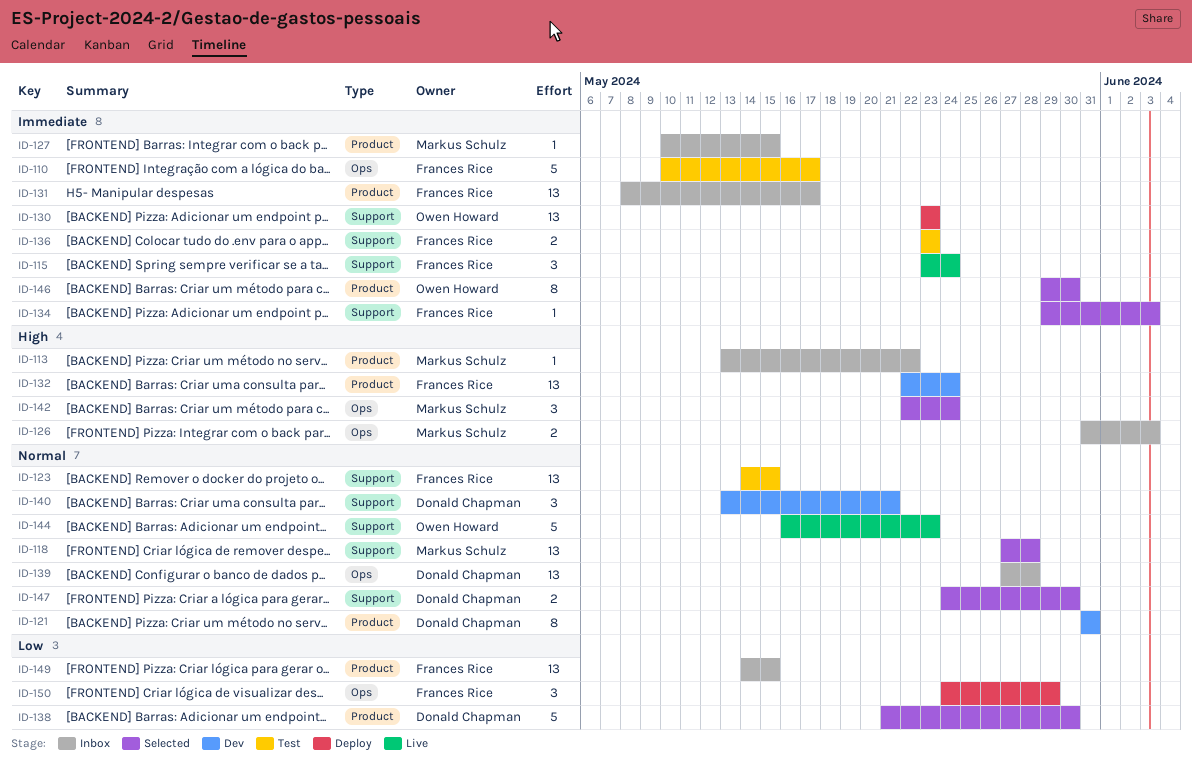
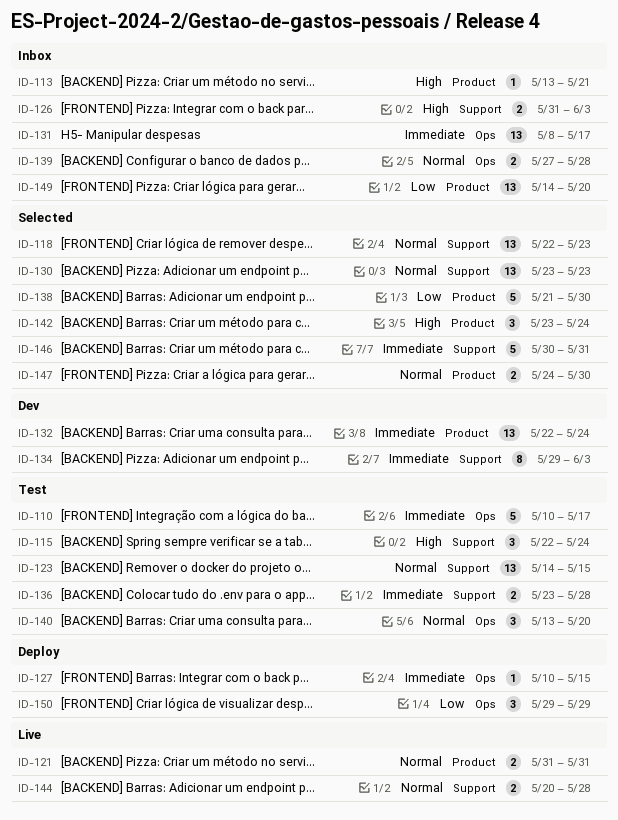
ID-113, due: May 22 -> May 21
ID-115, status: Live -> Test
ID-115, priority: Immediate -> High
ID-115, start: May 23 -> May 22
ID-118, start: May 27 -> May 22
ID-118, due: May 28 -> May 23
ID-121, status: Dev -> Live
ID-121, estimate: 8 -> 2
ID-126, label: Ops -> Support
ID-127, status: Inbox -> Deploy
ID-127, label: Product -> Ops
ID-130, status: Deploy -> Selected
ID-130, priority: Immediate -> Normal
ID-131, label: Product -> Ops
ID-132, priority: High -> Immediate
ID-134, status: Selected -> Dev
ID-134, estimate: 1 -> 8
ID-136, due: May 23 -> May 28
ID-139, estimate: 13 -> 2
ID-140, status: Dev -> Test
ID-140, label: Support -> Ops
ID-140, due: May 21 -> May 20
ID-142, label: Ops -> Product
ID-142, start: May 22 -> May 23
ID-144, estimate: 5 -> 2
ID-144, start: May 16 -> May 20
ID-144, due: May 23 -> May 28
ID-146, label: Product -> Support
ID-146, estimate: 8 -> 5
ID-146, start: May 29 -> May 30
ID-146, due: May 30 -> May 31
ID-147, label: Support -> Product
ID-149, due: May 15 -> May 20
ID-150, start: May 24 -> May 29

